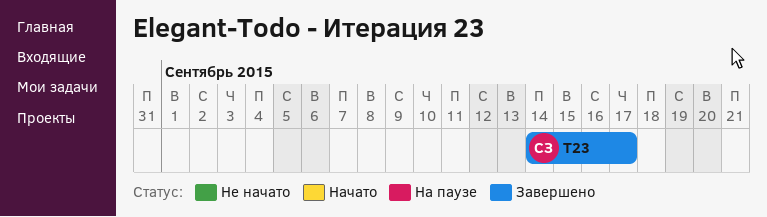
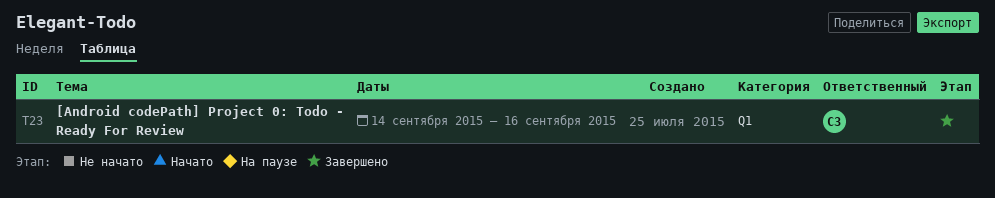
T23, due: Sep 17 -> Sep 16

